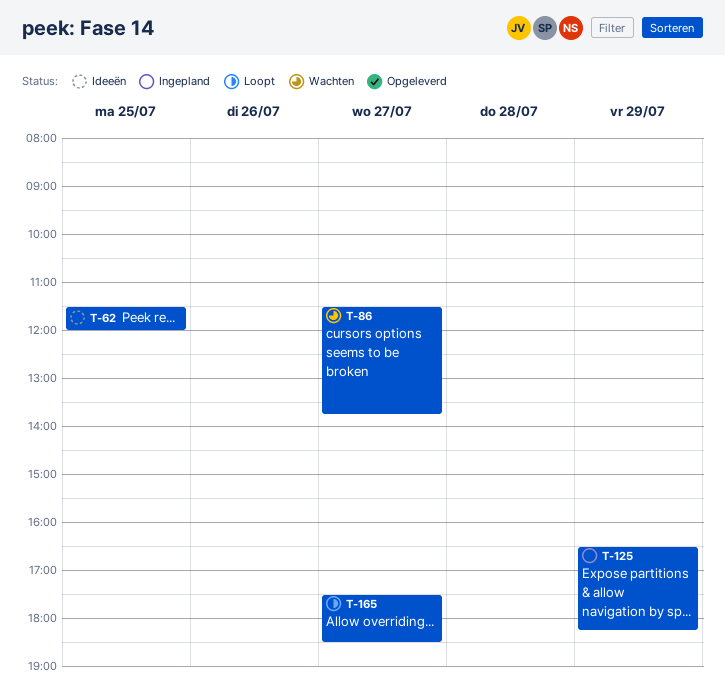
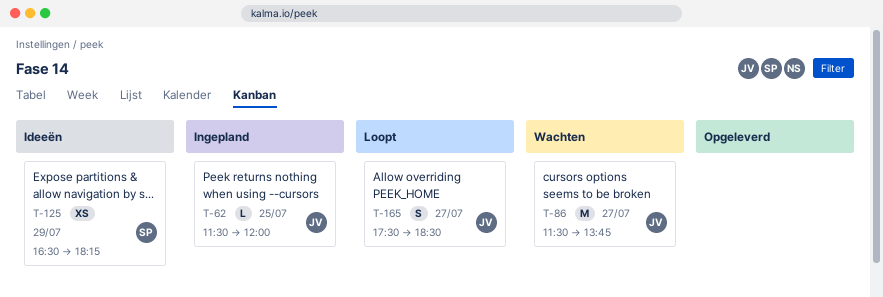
T-62, status: Ideeën -> Ingepland
T-125, status: Ingepland -> Ideeën

